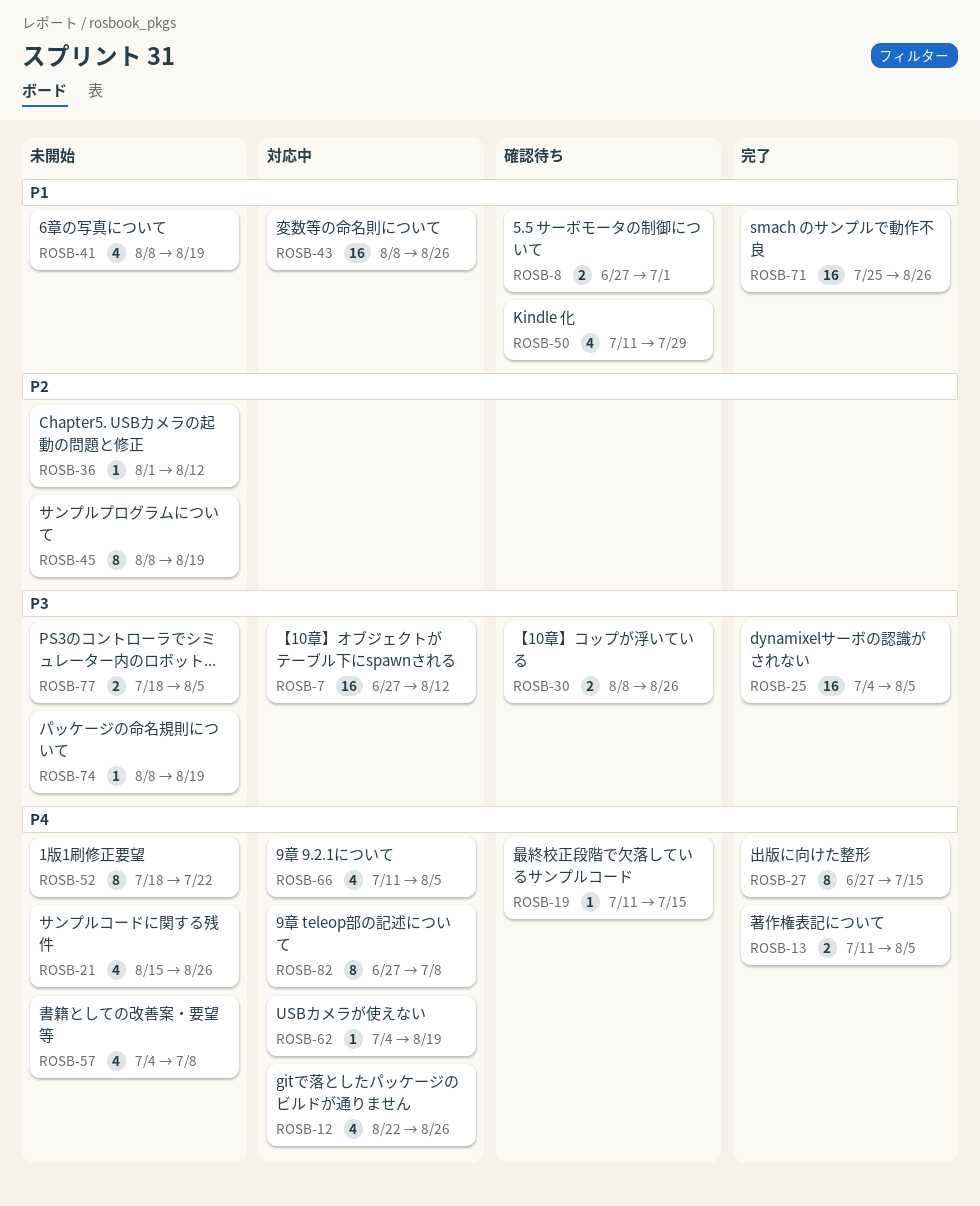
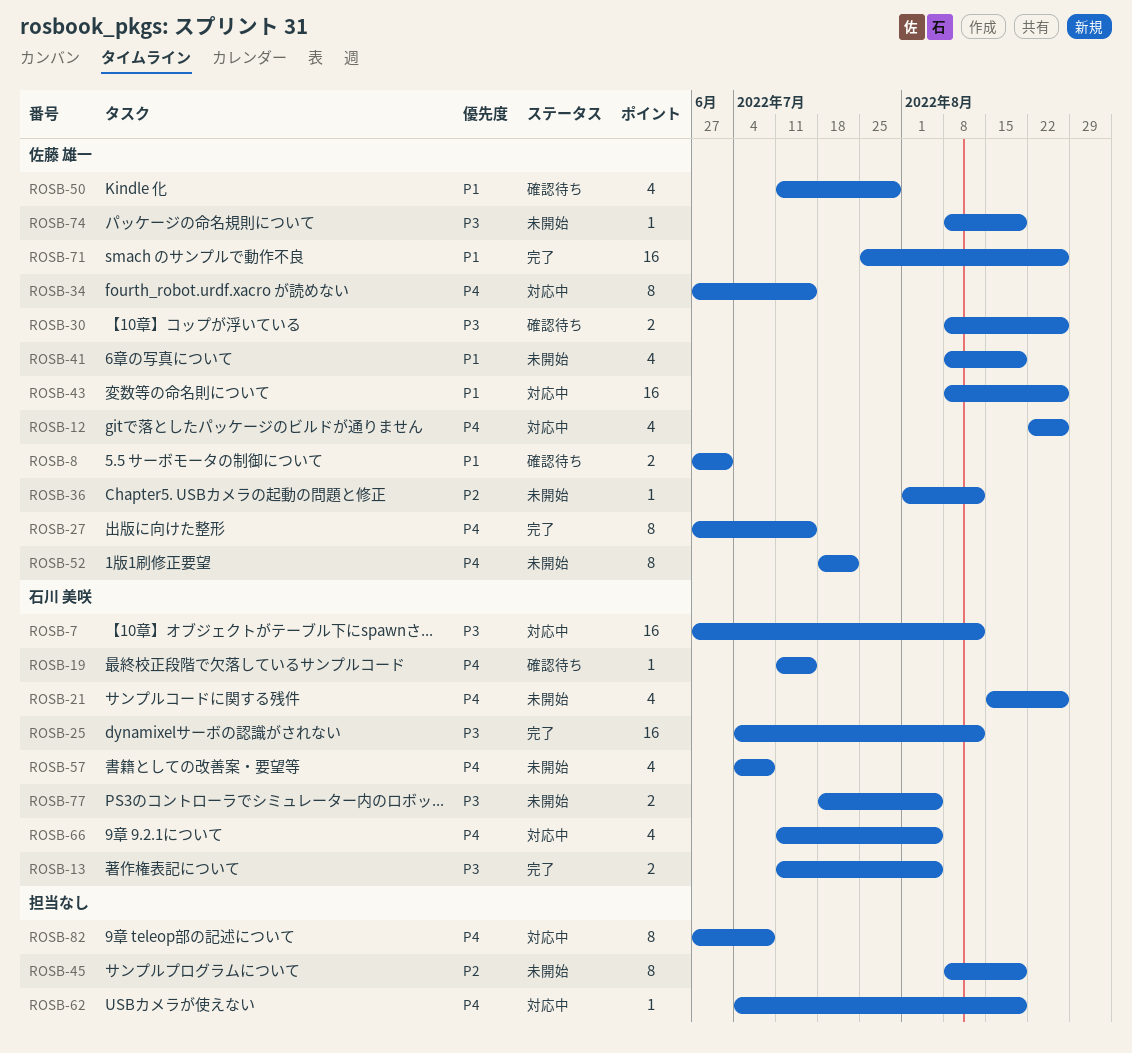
ROSB-13, priority: P4 -> P3
ROSB-25, due: Aug 5 -> Aug 12
ROSB-34: none -> present

